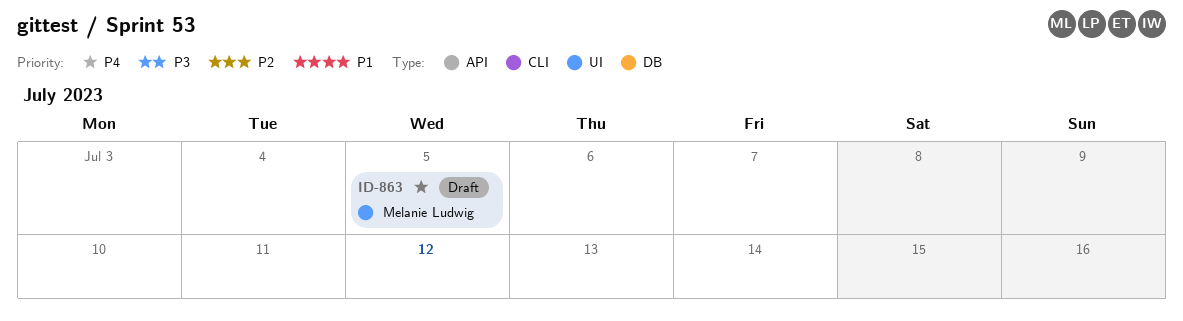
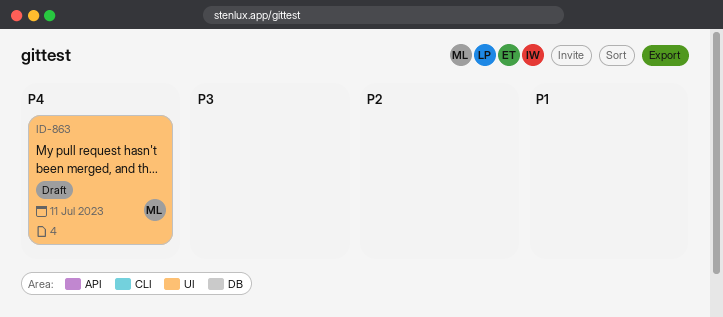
ID-863, due: Jul 5 -> Jul 11

